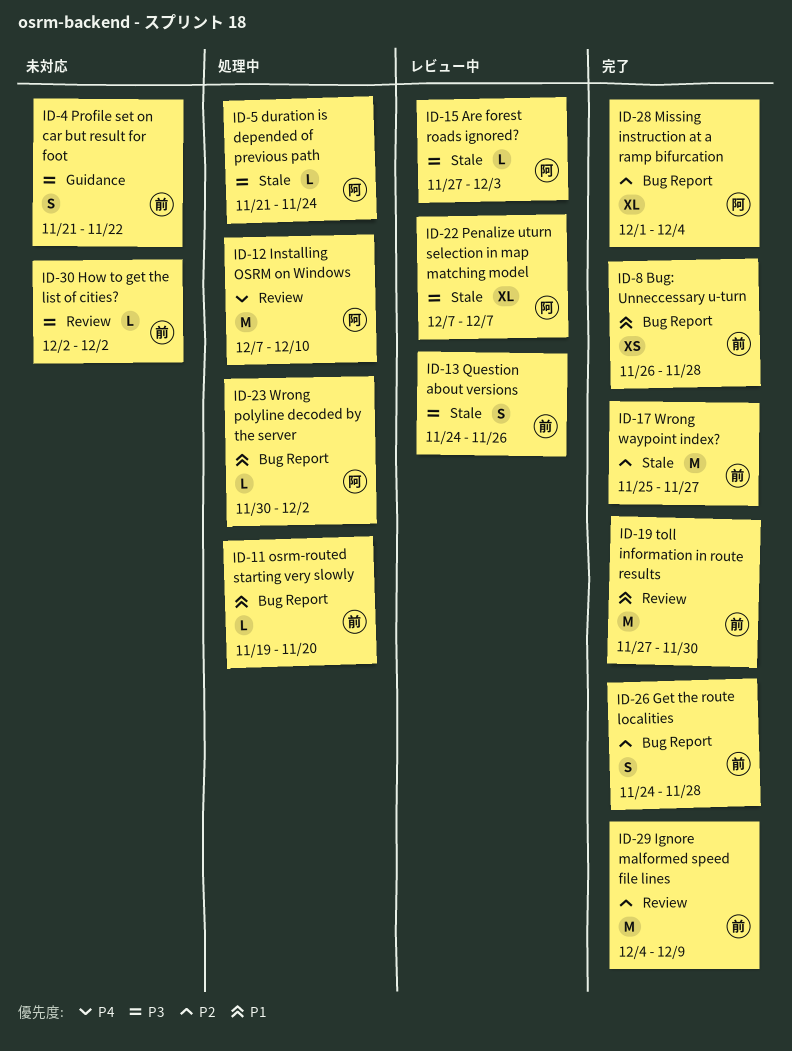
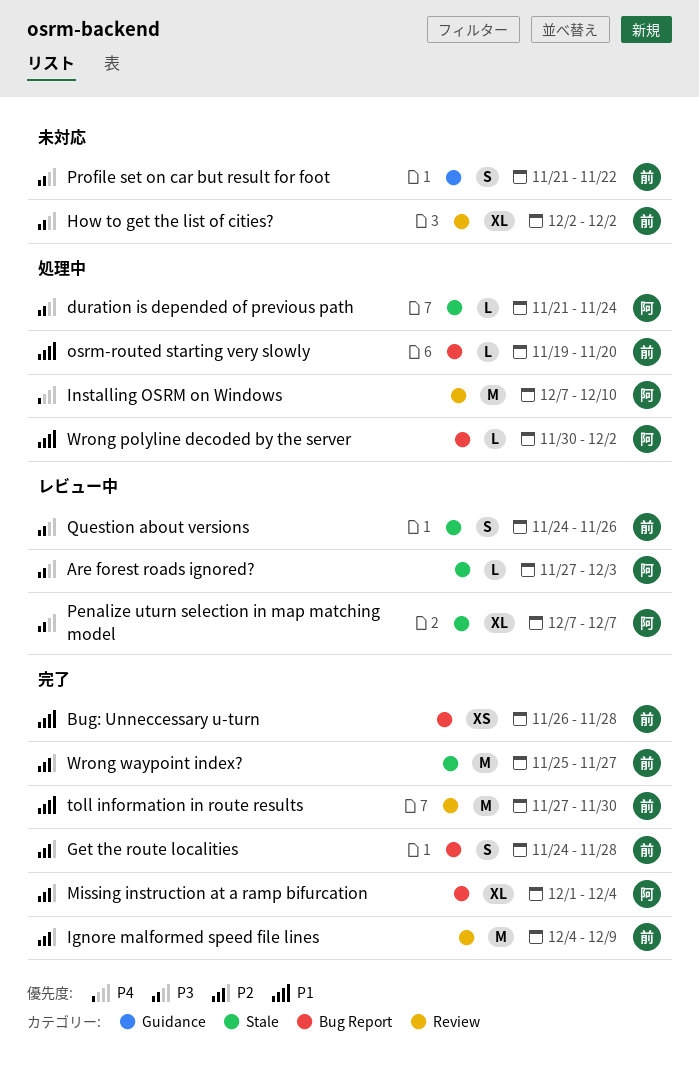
How to get the list of cities?, estimate: L -> XL

